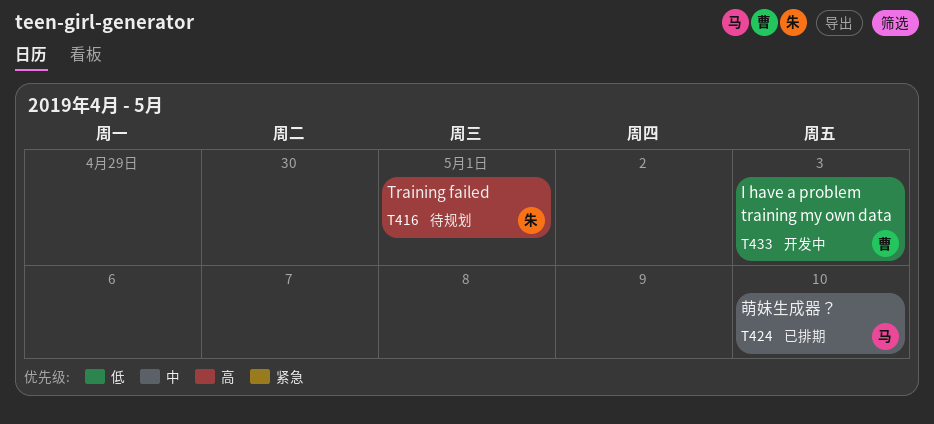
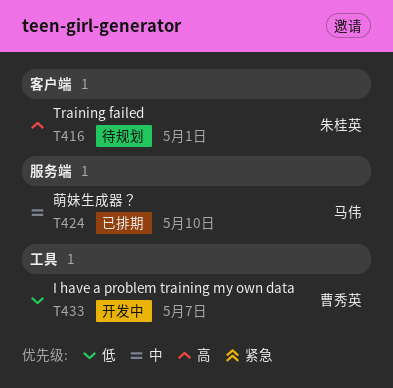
T433, due: May 3 -> May 7

